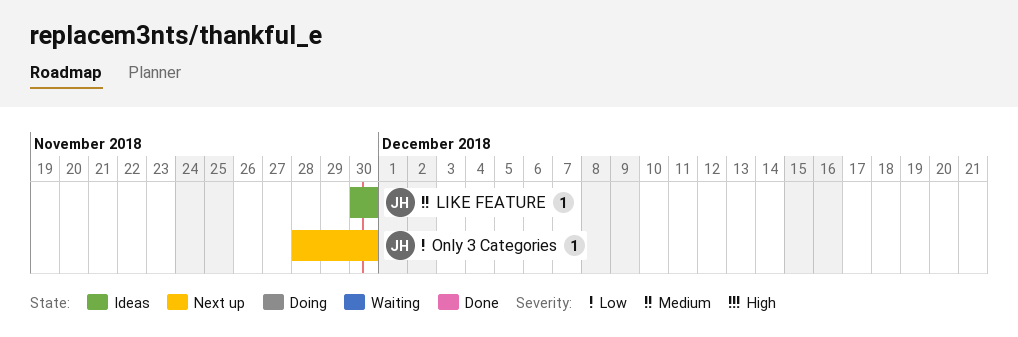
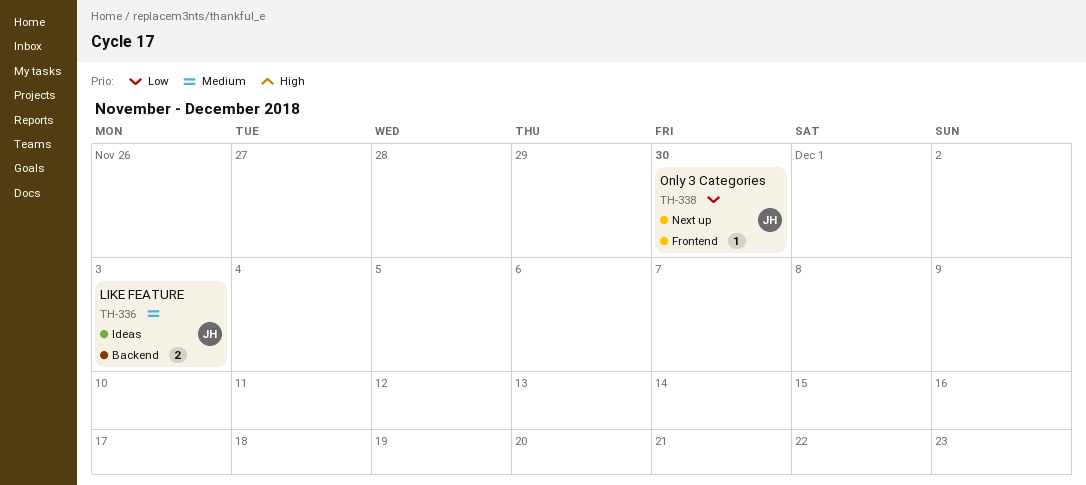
LIKE FEATURE, estimate: 1 -> 2
LIKE FEATURE, due: Nov 30 -> Dec 3

